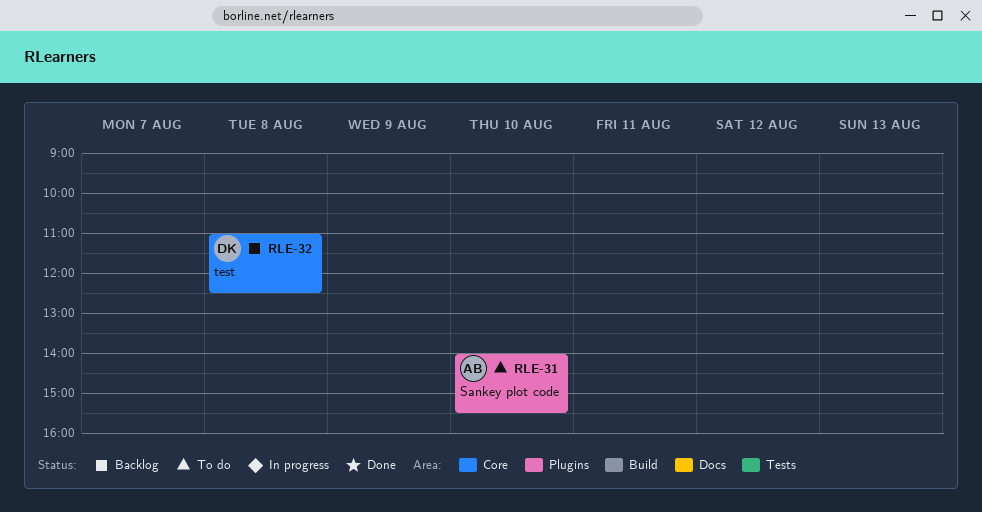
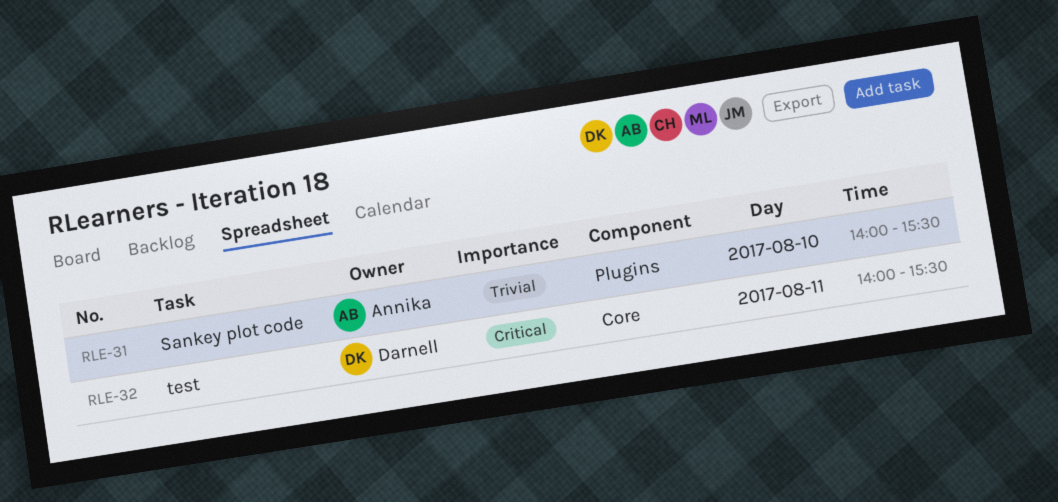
RLE-32, day: Aug 8 -> Aug 11
RLE-32, begins: 11:00 -> 14:00
RLE-32, ends: 12:30 -> 15:30

